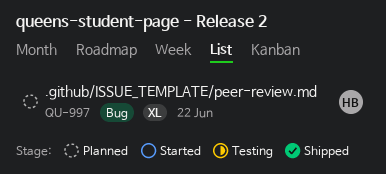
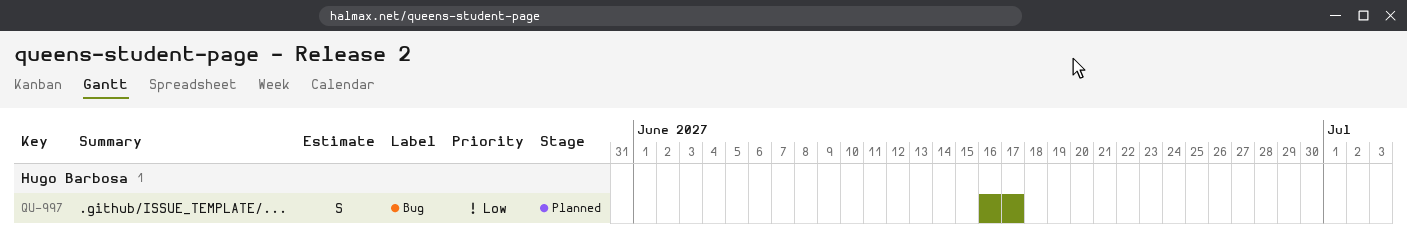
QU-997, estimate: XL -> S
QU-997, due: Jun 22 -> Jun 17

